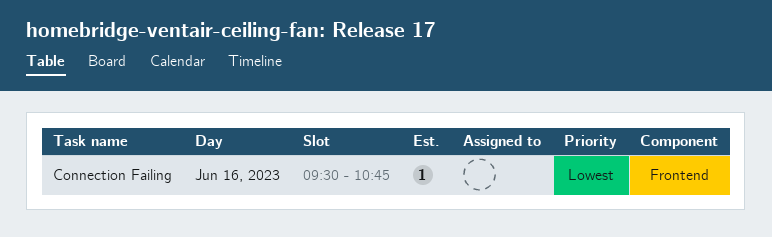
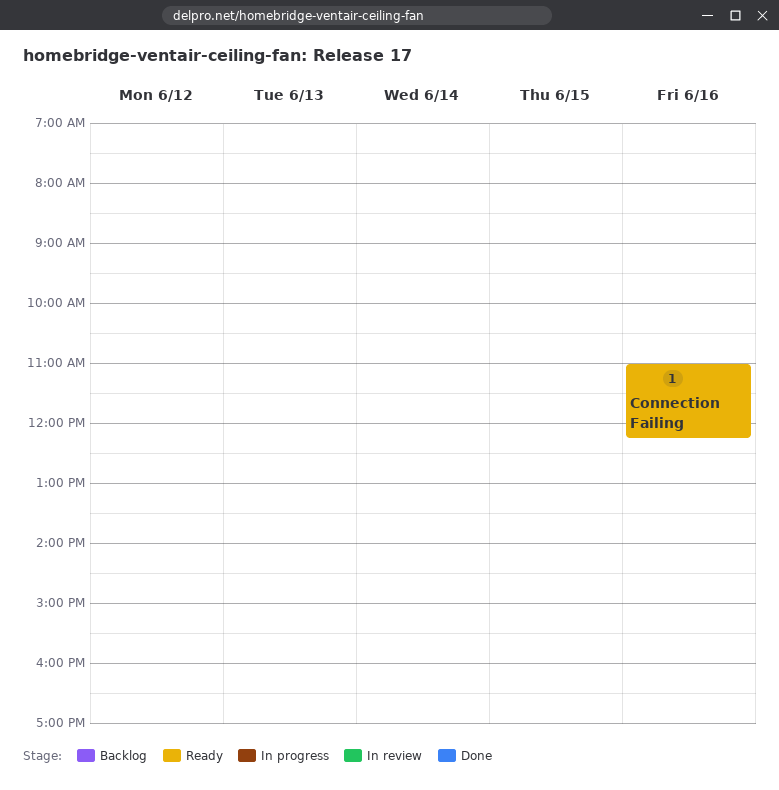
Connection Failing, begins: 09:30 -> 11:00
Connection Failing, ends: 10:45 -> 12:15

